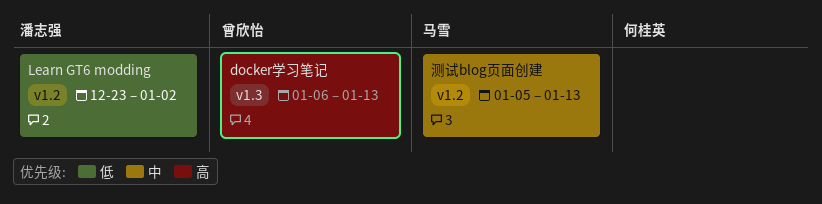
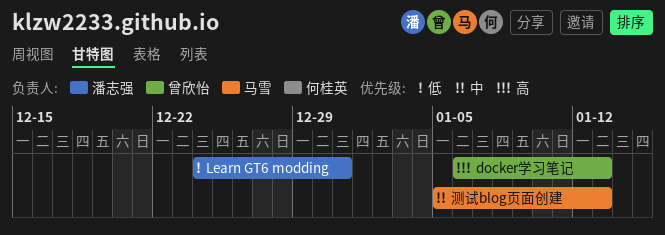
Learn GT6 modding, start: Dec 23 -> Dec 24
Learn GT6 modding, due: Jan 2 -> Dec 31

